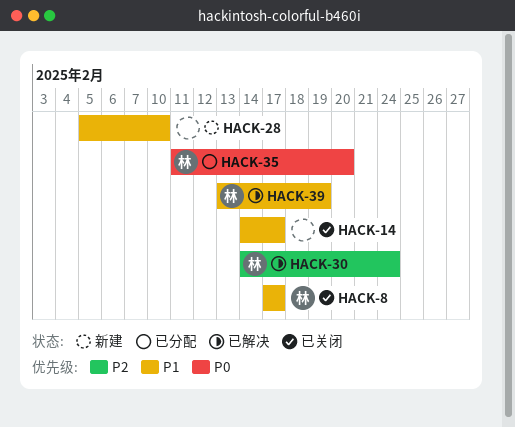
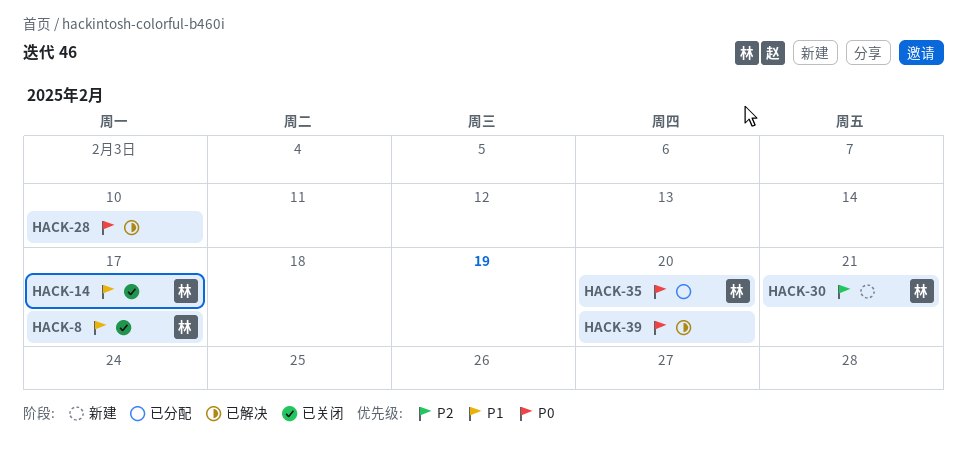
HACK-14, owner: none -> 林
HACK-28, status: 新建 -> 已解决
HACK-28, priority: P1 -> P0
HACK-30, status: 已解决 -> 新建
HACK-30, due: Feb 24 -> Feb 21
HACK-39, owner: 林 -> none
HACK-39, priority: P1 -> P0
HACK-39, due: Feb 19 -> Feb 20

